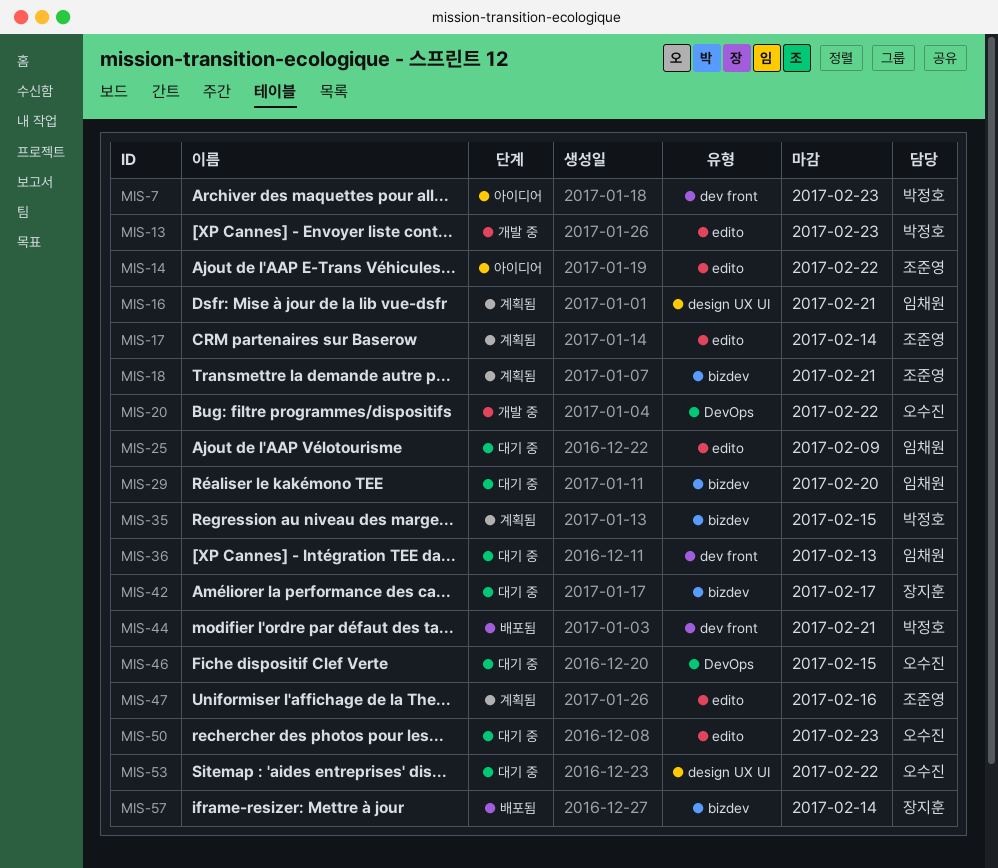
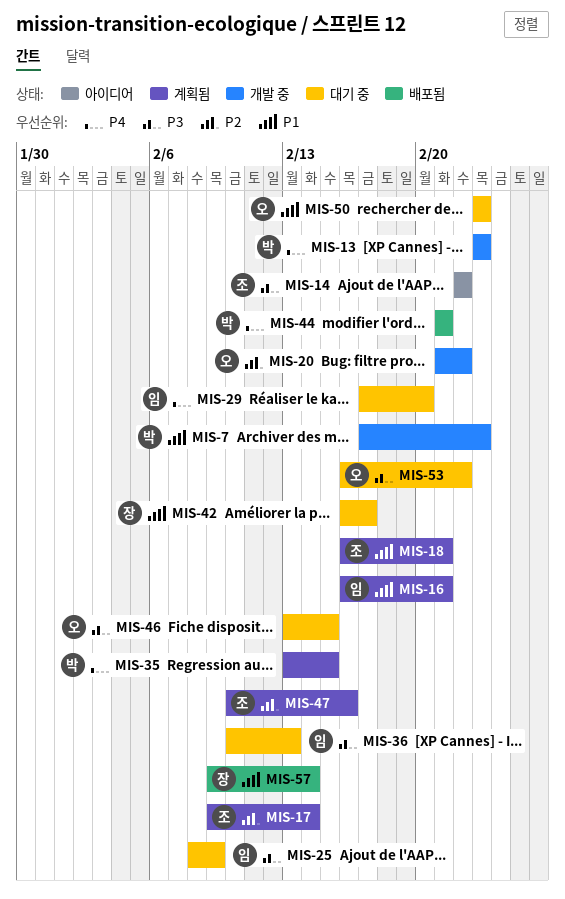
MIS-7, status: 아이디어 -> 개발 중

